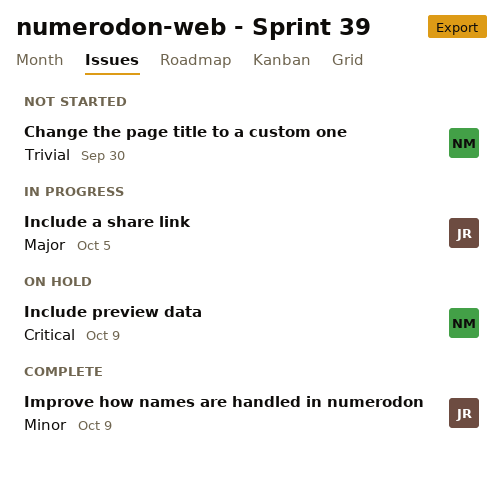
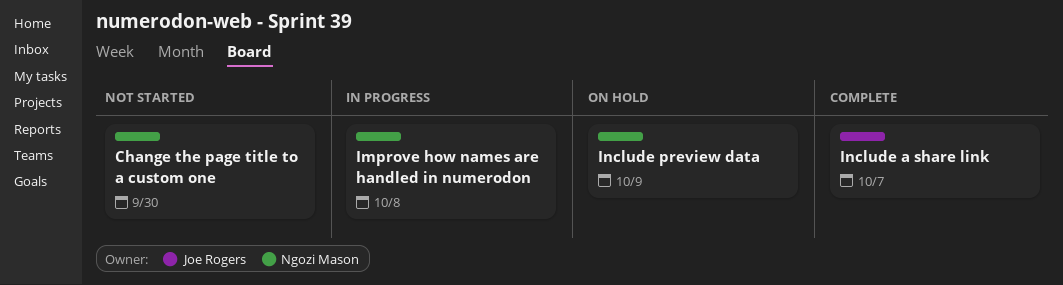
Improve how names are handled in numerodon, status: Complete -> In progress
Improve how names are handled in numerodon, owner: Joe Rogers -> Ngozi Mason
Improve how names are handled in numerodon, due: Oct 9 -> Oct 8
Include a share link, status: In progress -> Complete
Include a share link, due: Oct 5 -> Oct 7

